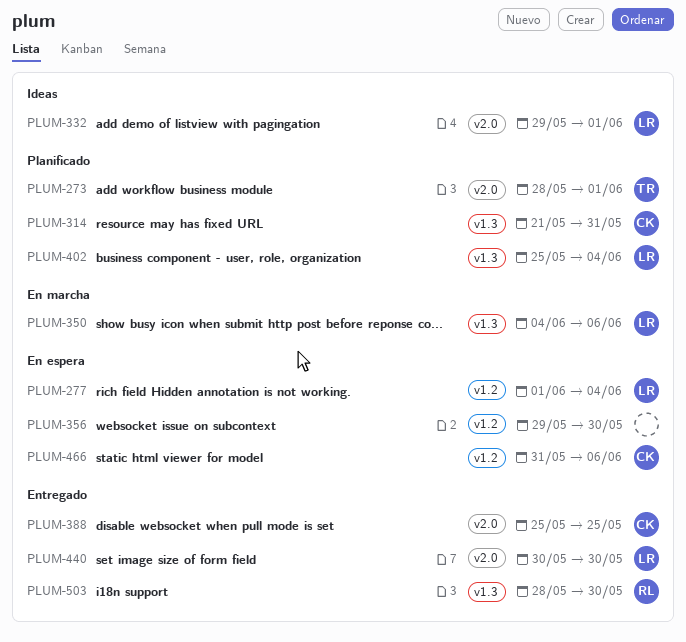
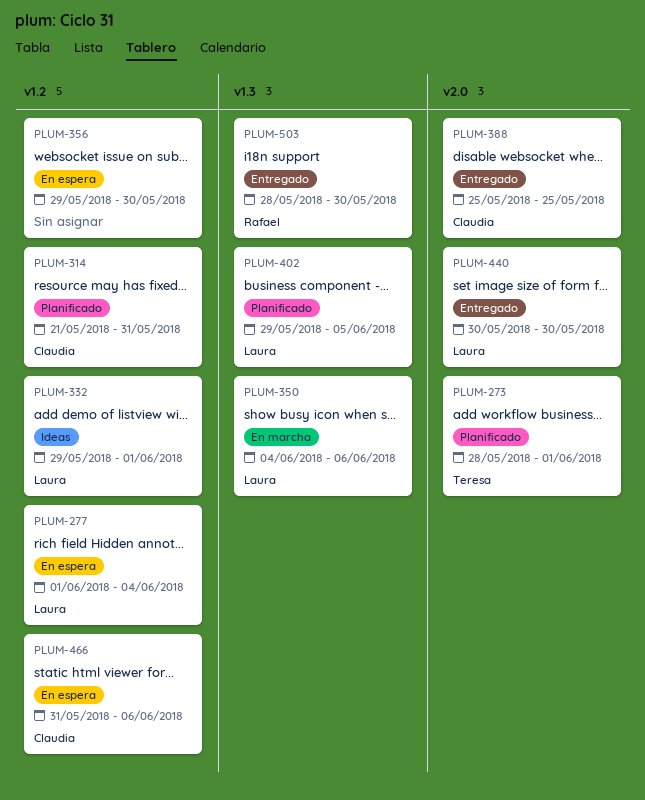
PLUM-314, label: v1.3 -> v1.2
PLUM-332, label: v2.0 -> v1.2
PLUM-402, start: May 25 -> May 29
PLUM-402, due: Jun 4 -> Jun 5

